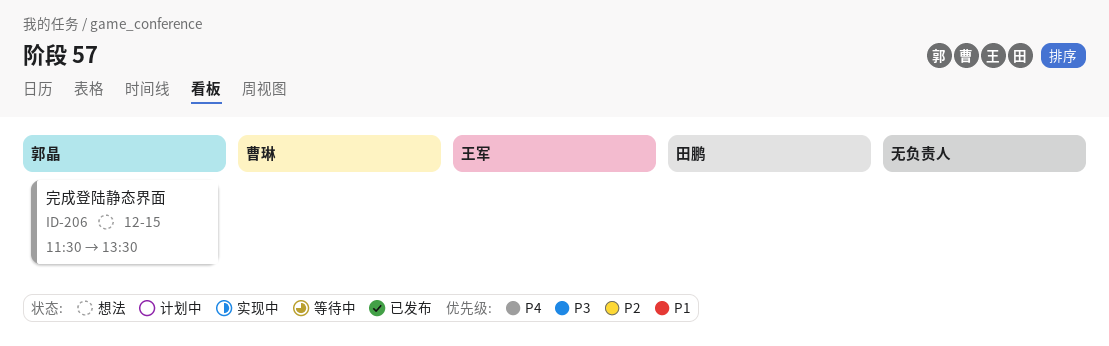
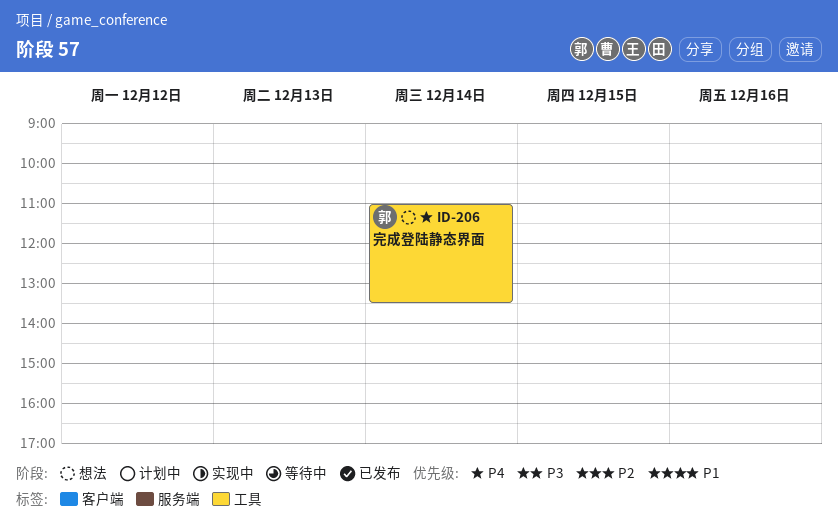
ID-206, day: Dec 15 -> Dec 14
ID-206, begins: 11:30 -> 11:00

